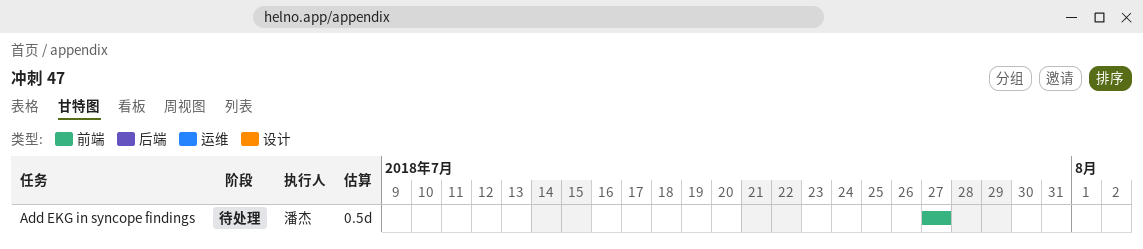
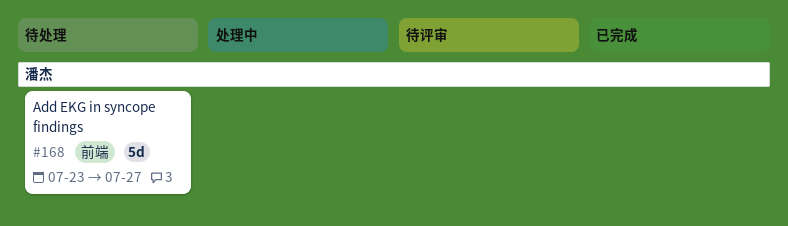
Add EKG in syncope findings, estimate: 0.5d -> 5d
Add EKG in syncope findings, start: Jul 27 -> Jul 23

